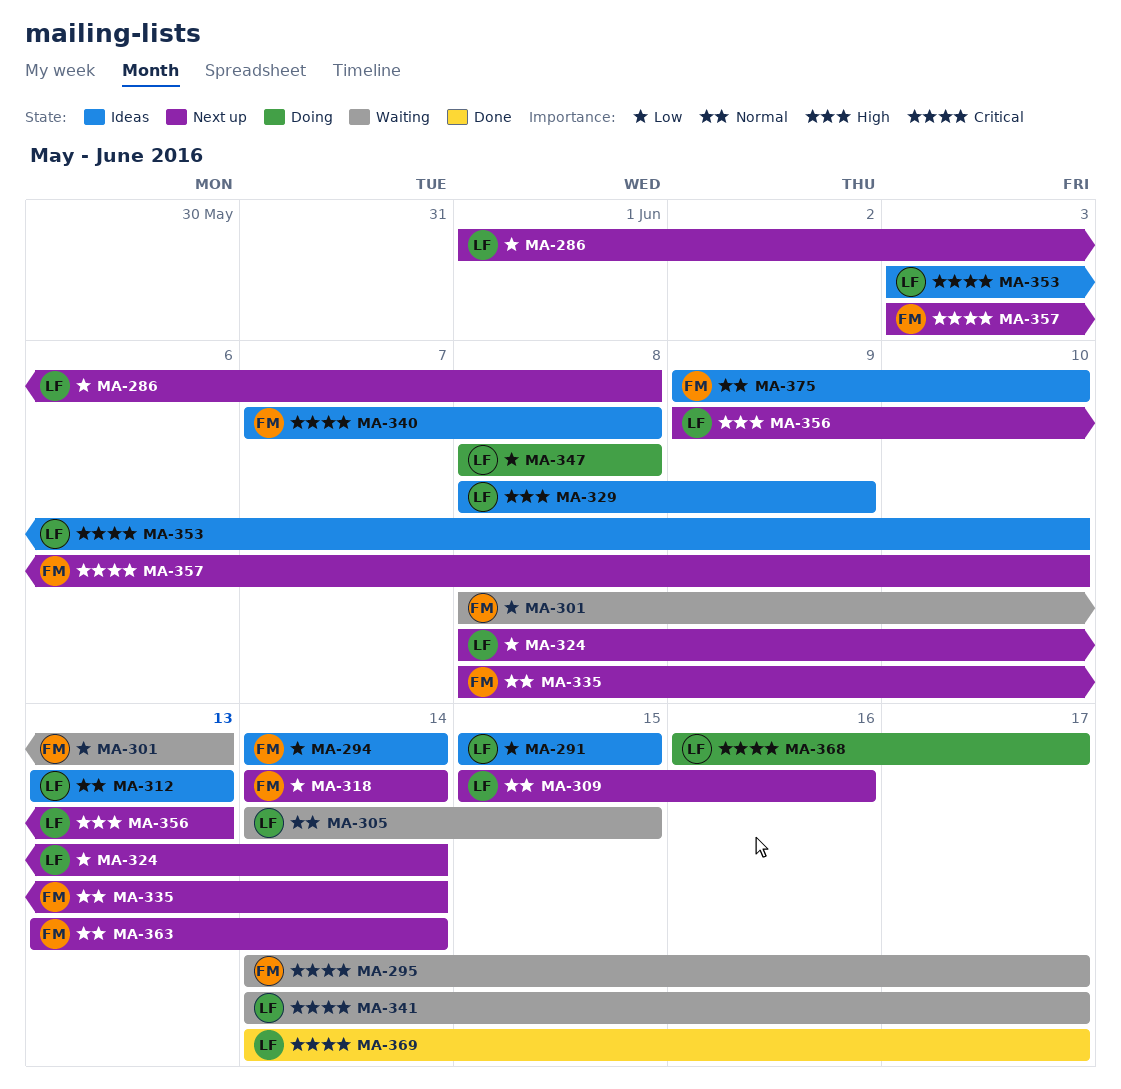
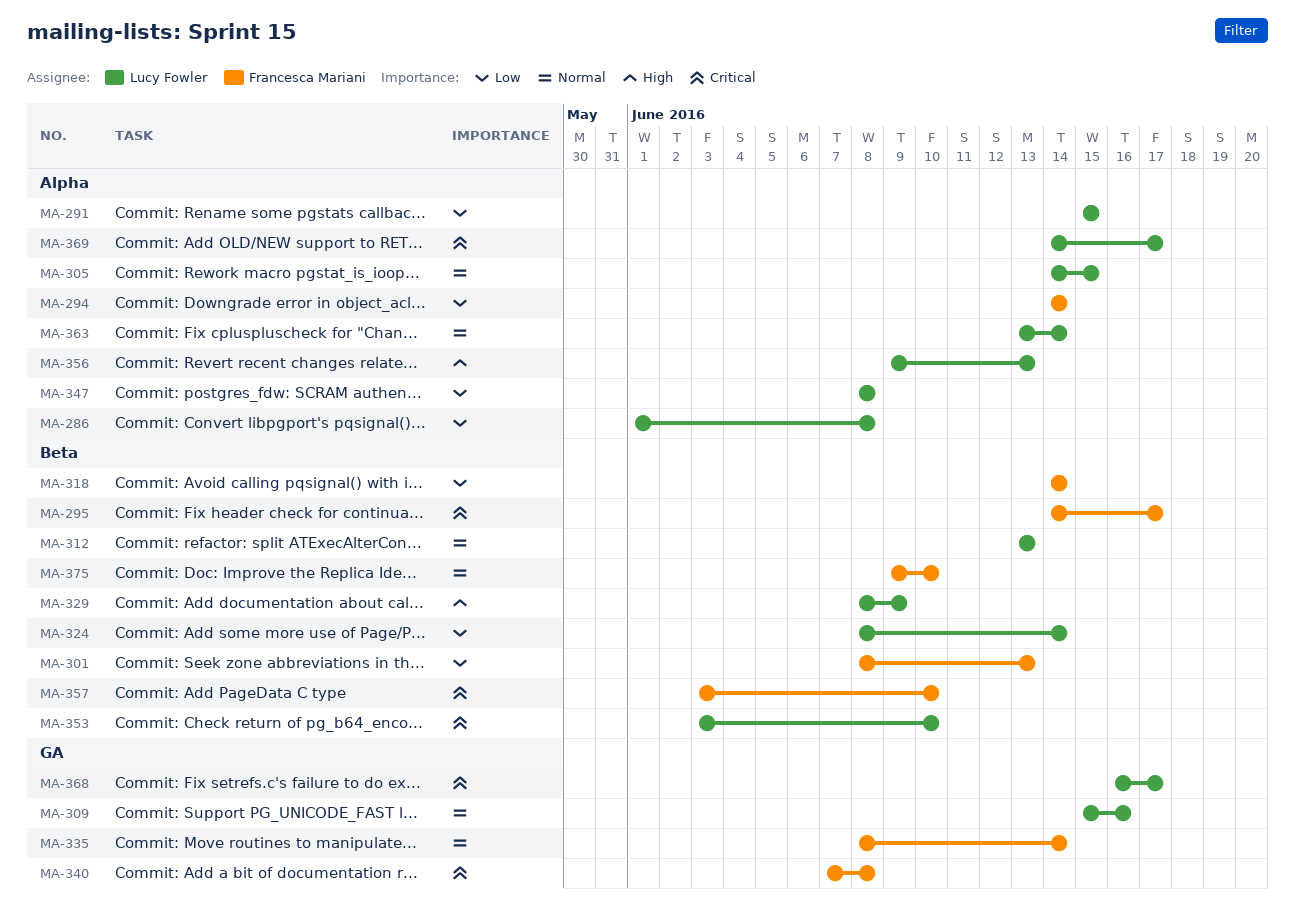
MA-341: present -> none
MA-363, owner: Francesca Mariani -> Lucy Fowler

